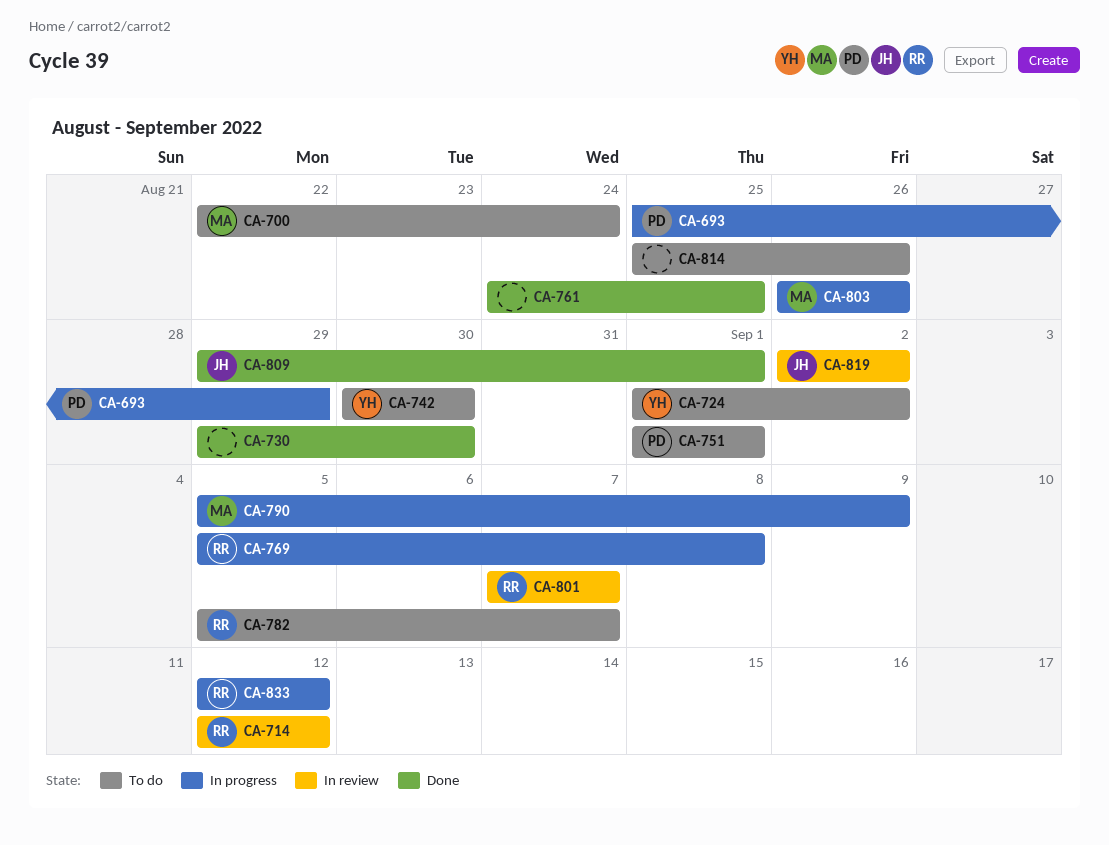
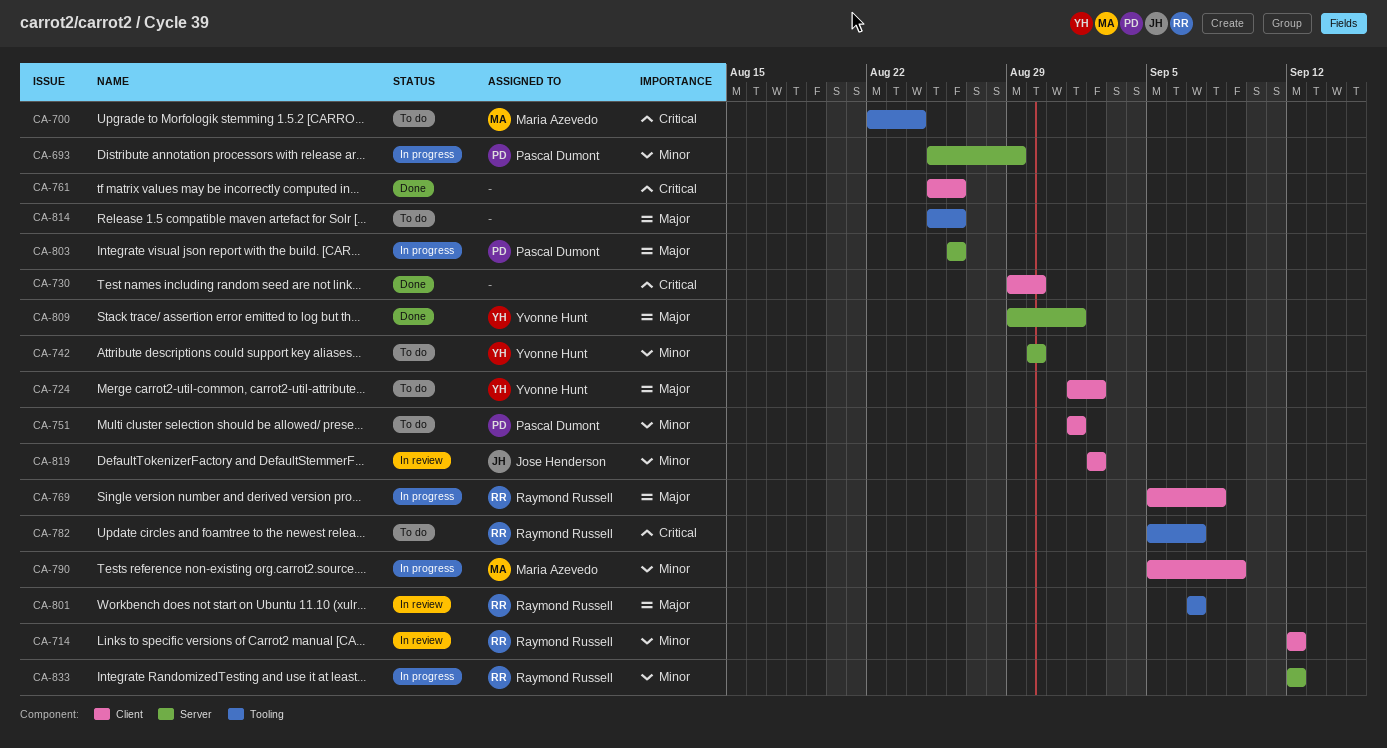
CA-761, start: Aug 24 -> Aug 25
CA-761, due: Aug 25 -> Aug 26
CA-803, owner: Maria Azevedo -> Pascal Dumont
CA-809, owner: Jose Henderson -> Yvonne Hunt

